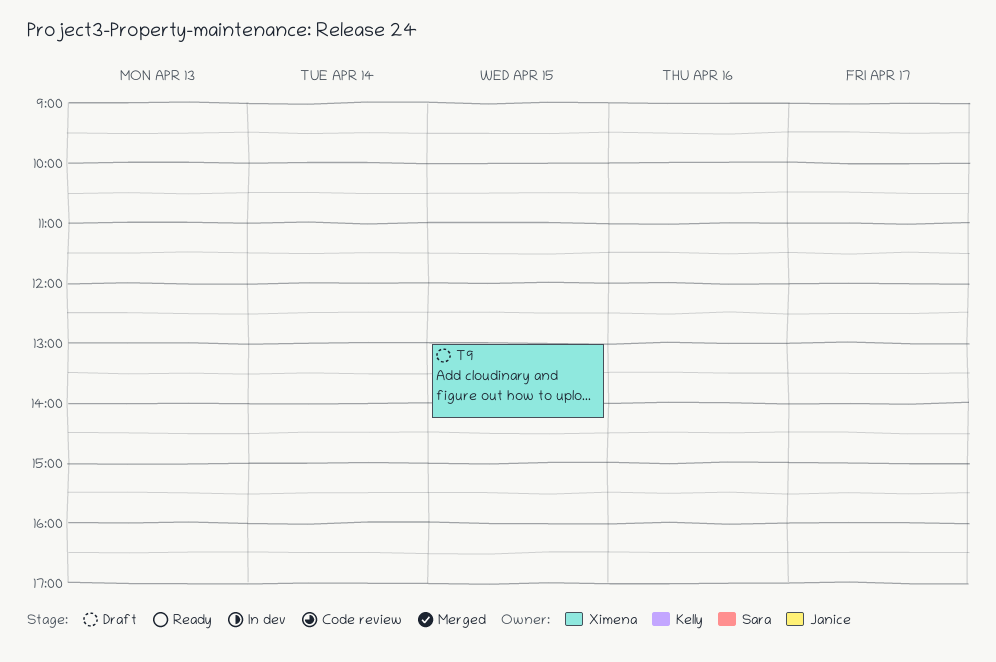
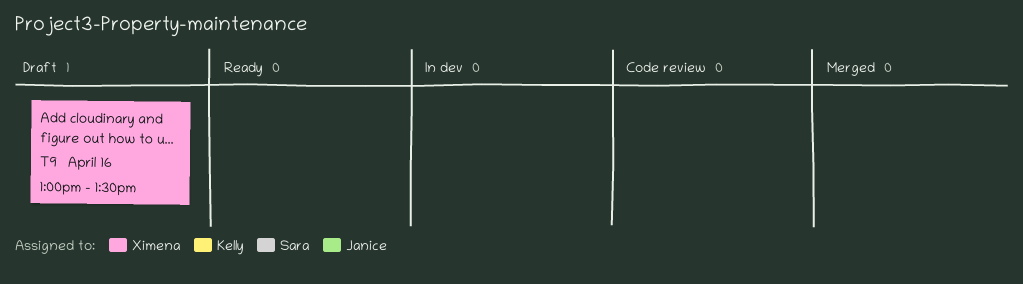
T9, day: Apr 15 -> Apr 16
T9, ends: 14:15 -> 13:30

